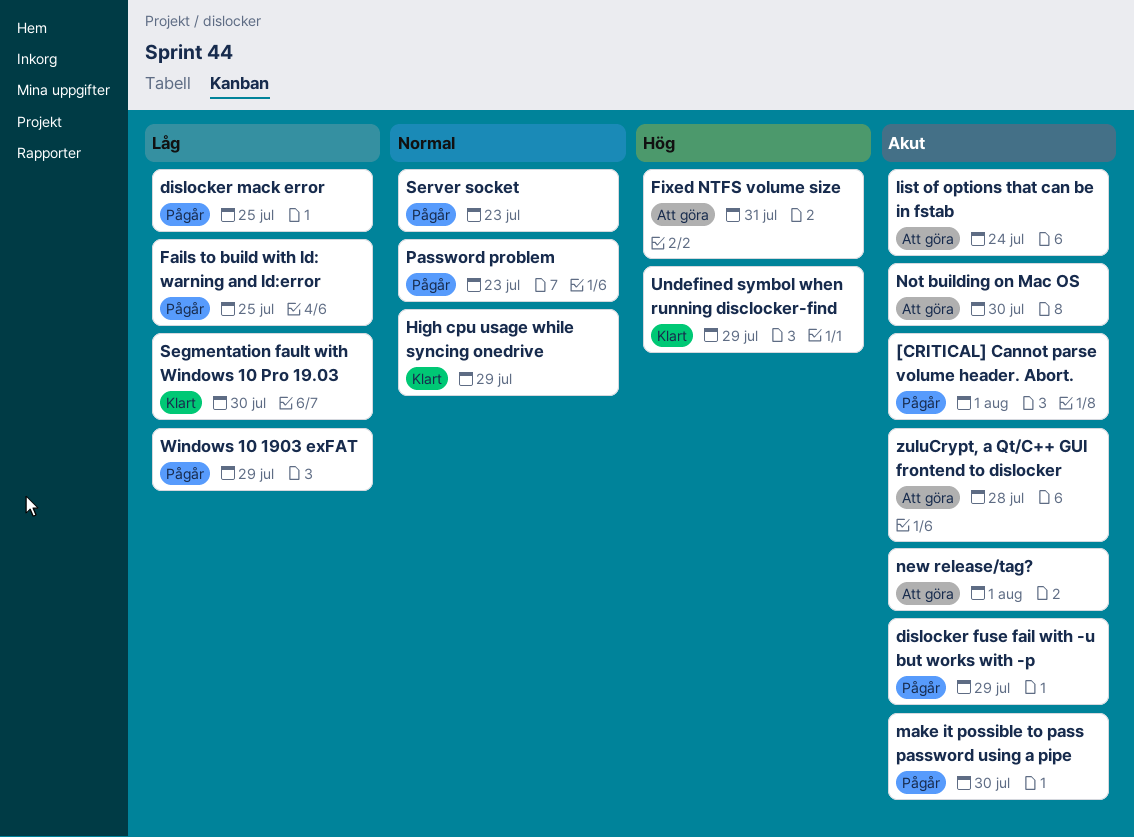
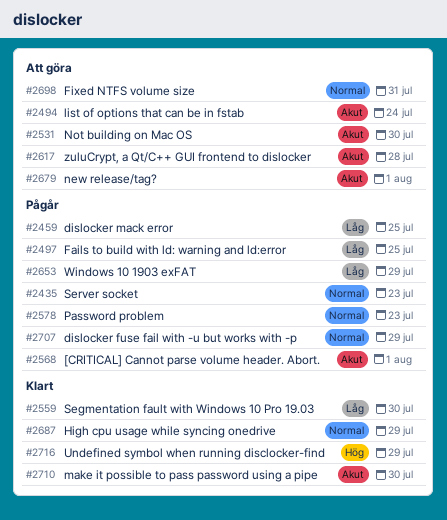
dislocker fuse fail with -u but works with -p, priority: Akut -> Normal
Fixed NTFS volume size, priority: Hög -> Normal
make it possible to pass password using a pipe, status: Pågår -> Klart

